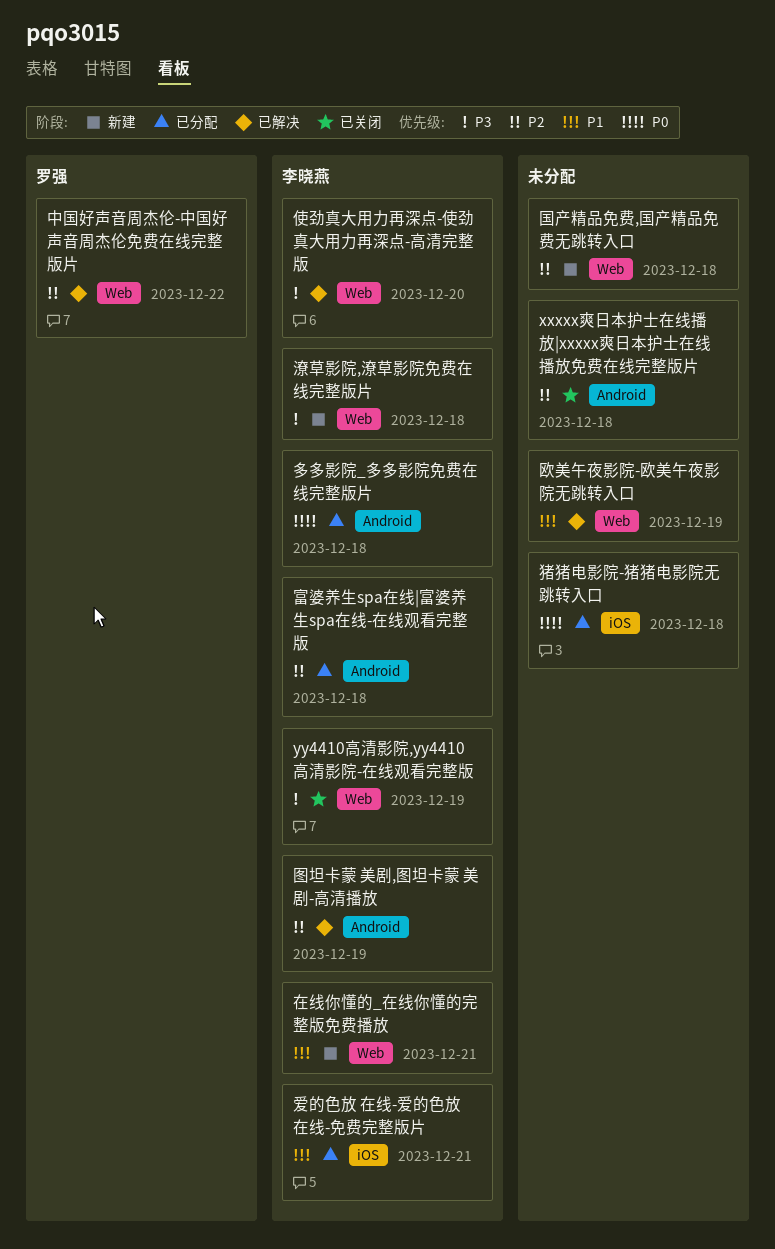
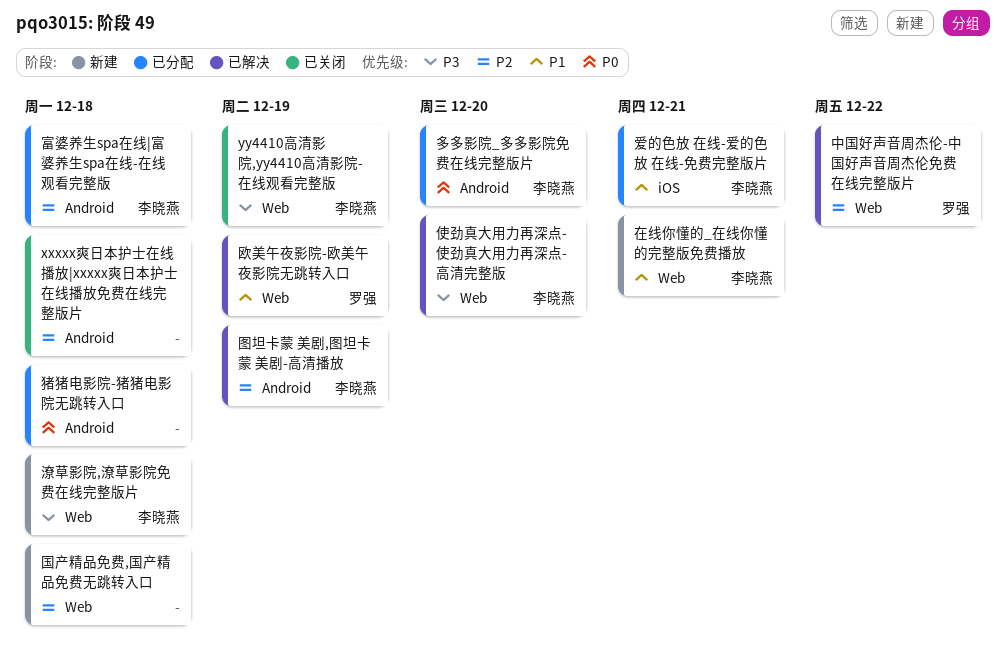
多多影院_多多影院免费在线完整版片, due: Dec 18 -> Dec 20
欧美午夜影院-欧美午夜影院无跳转入口, owner: none -> 罗强
猪猪电影院-猪猪电影院无跳转入口, label: iOS -> Android

